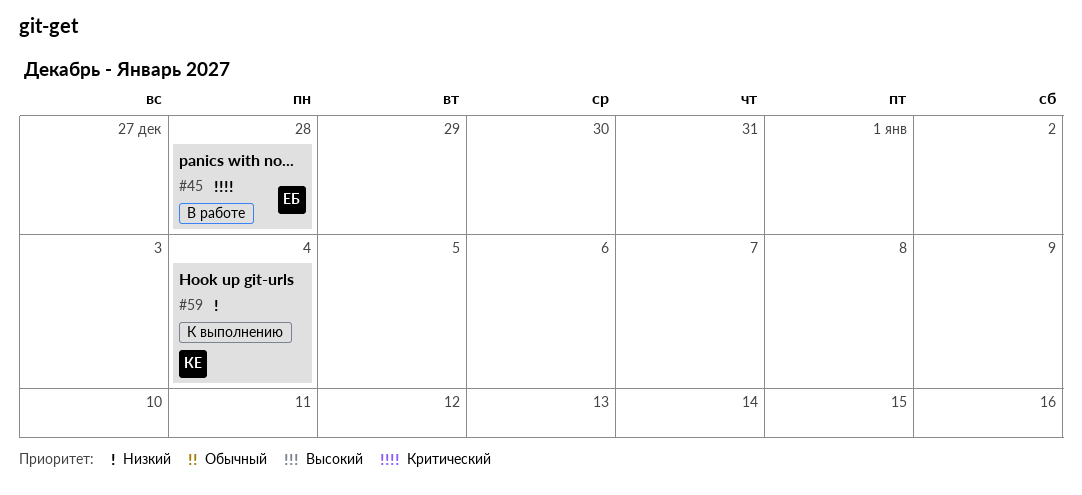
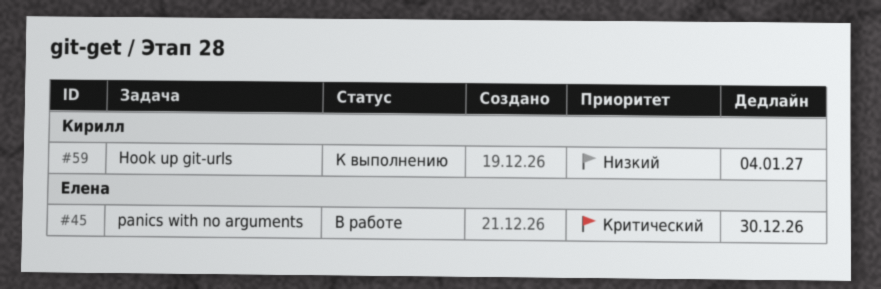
#45, due: Dec 28 -> Dec 30

